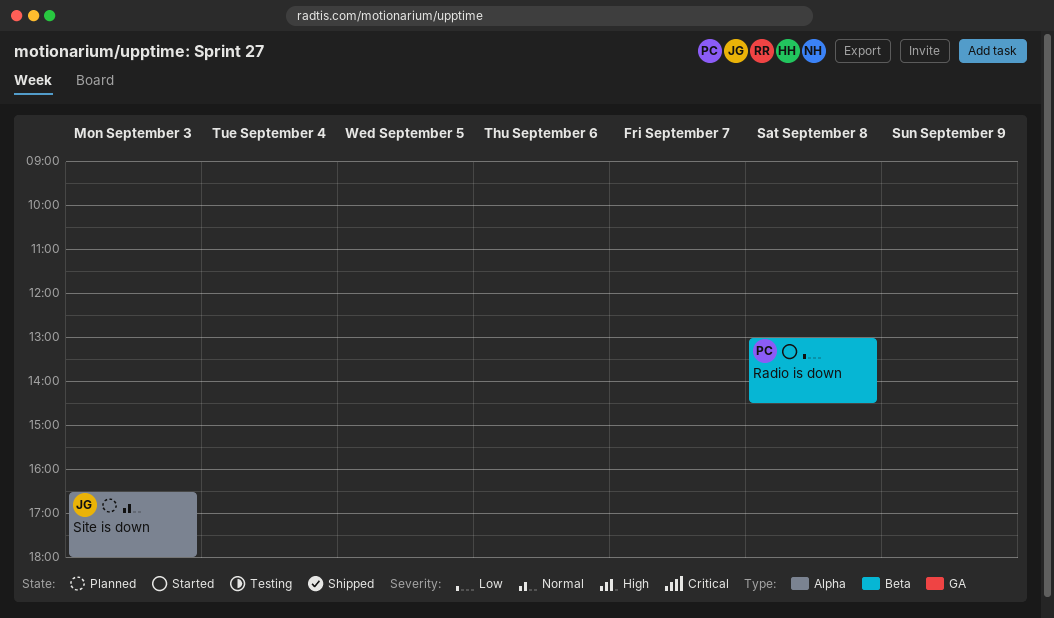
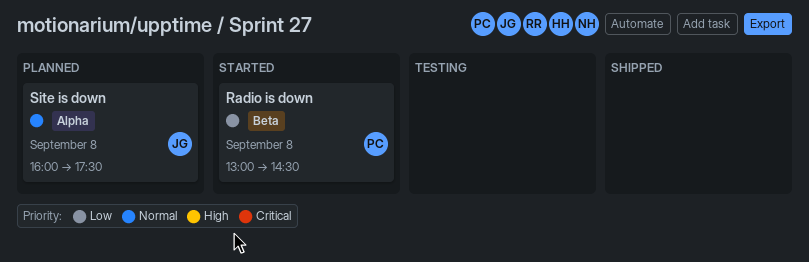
Site is down, day: Sep 3 -> Sep 8
Site is down, begins: 16:30 -> 16:00
Site is down, ends: 18:00 -> 17:30

